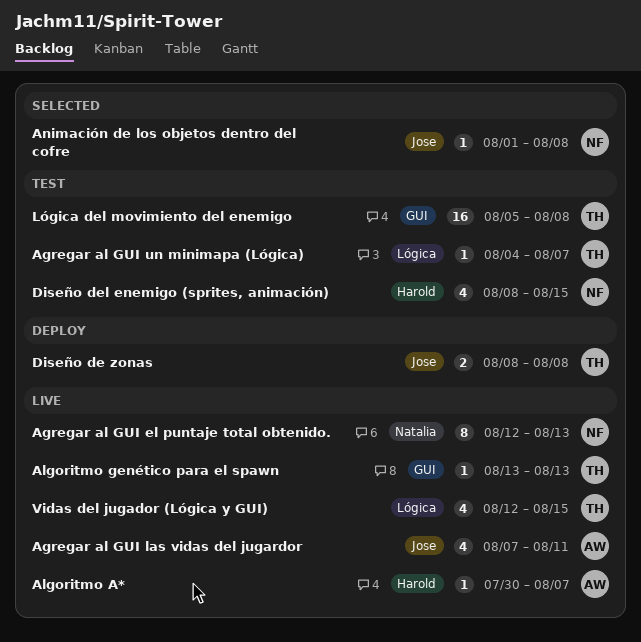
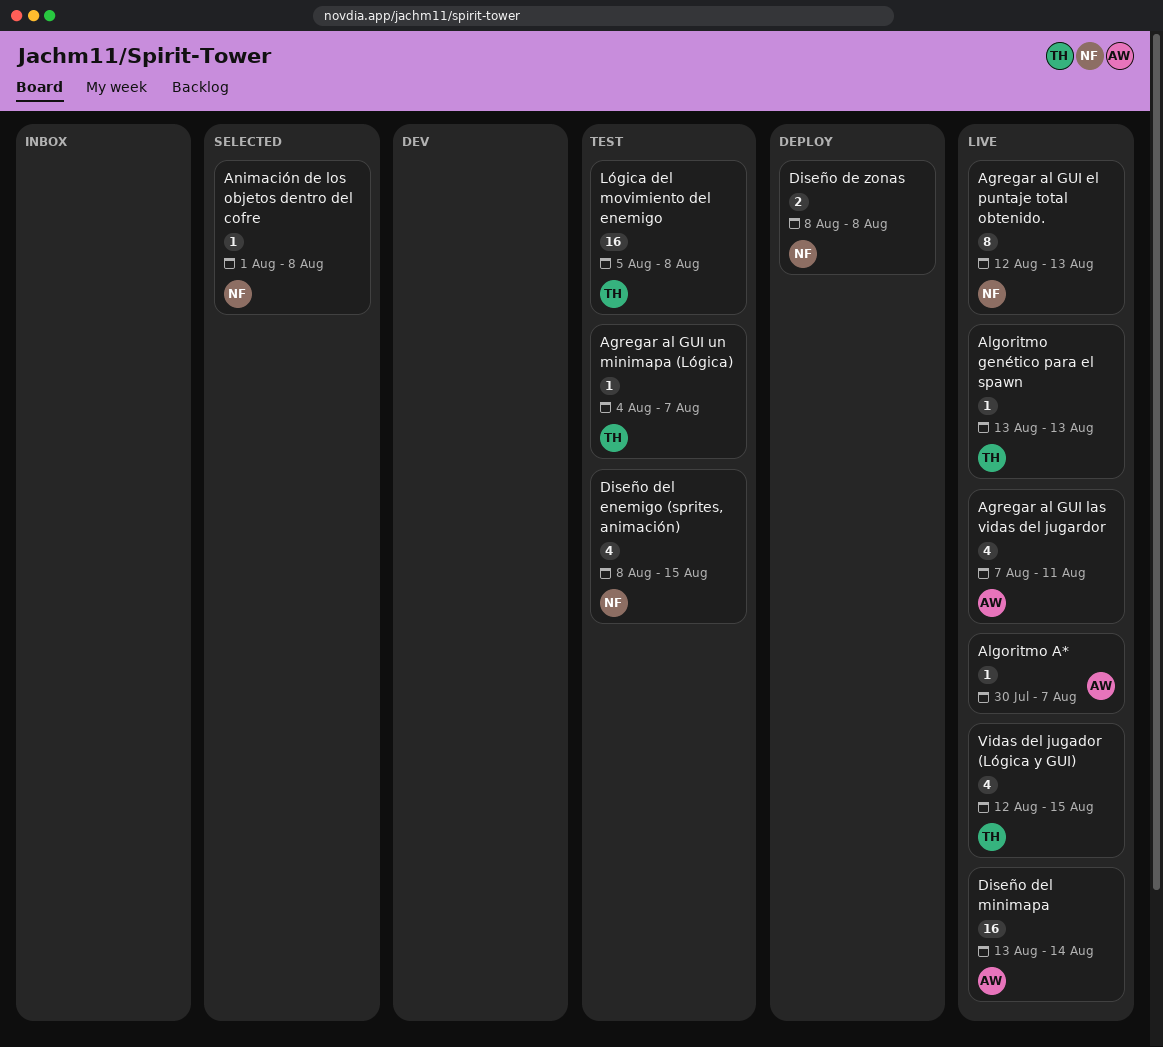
Diseño de zonas, owner: TH -> NF
Diseño del minimapa: none -> present

